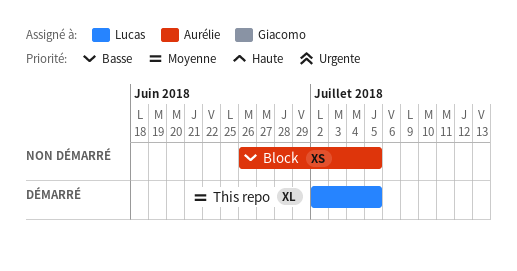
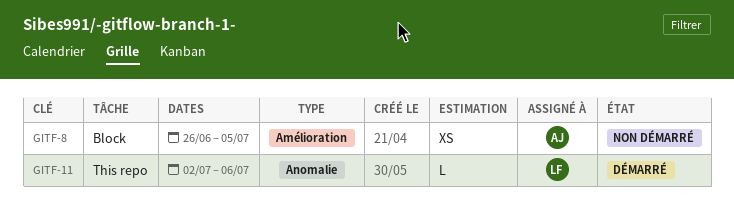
This repo, estimate: XL -> L
This repo, due: Jul 5 -> Jul 6

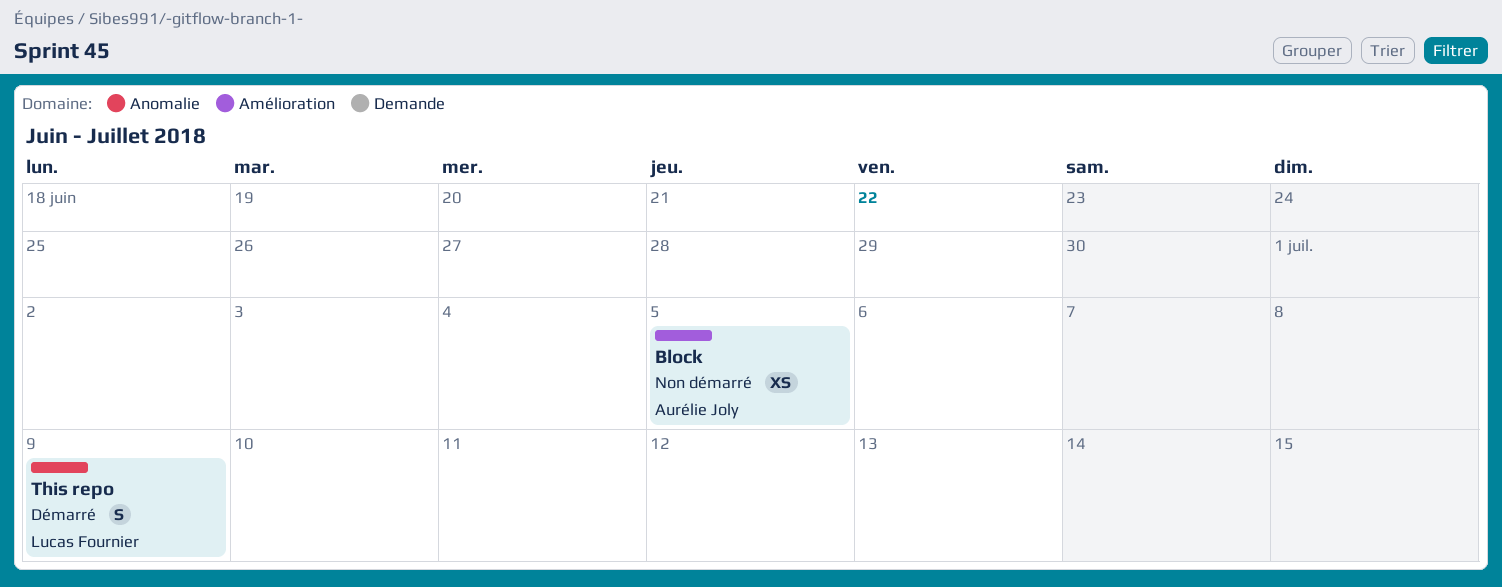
This repo, estimate: L -> S
This repo, due: Jul 6 -> Jul 9

